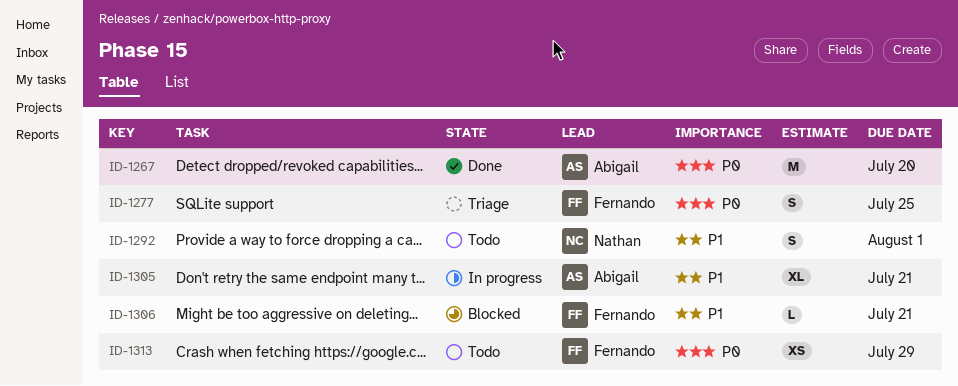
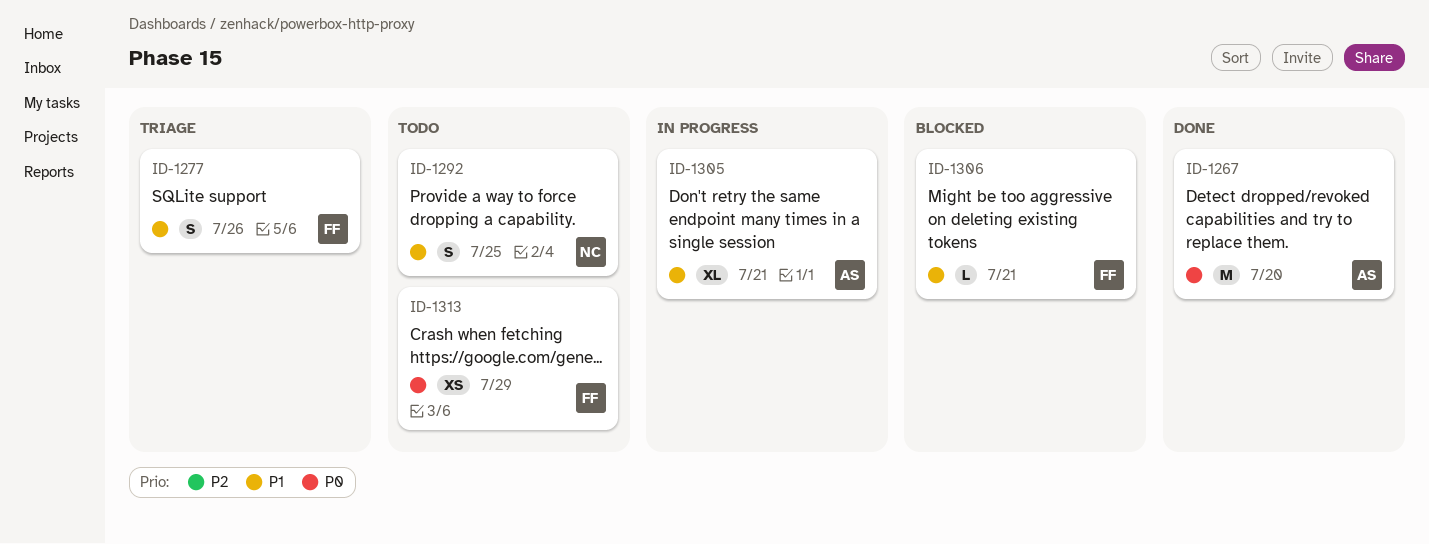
ID-1277, priority: P0 -> P1
ID-1277, due: Jul 25 -> Jul 26
ID-1292, due: Aug 1 -> Jul 25

